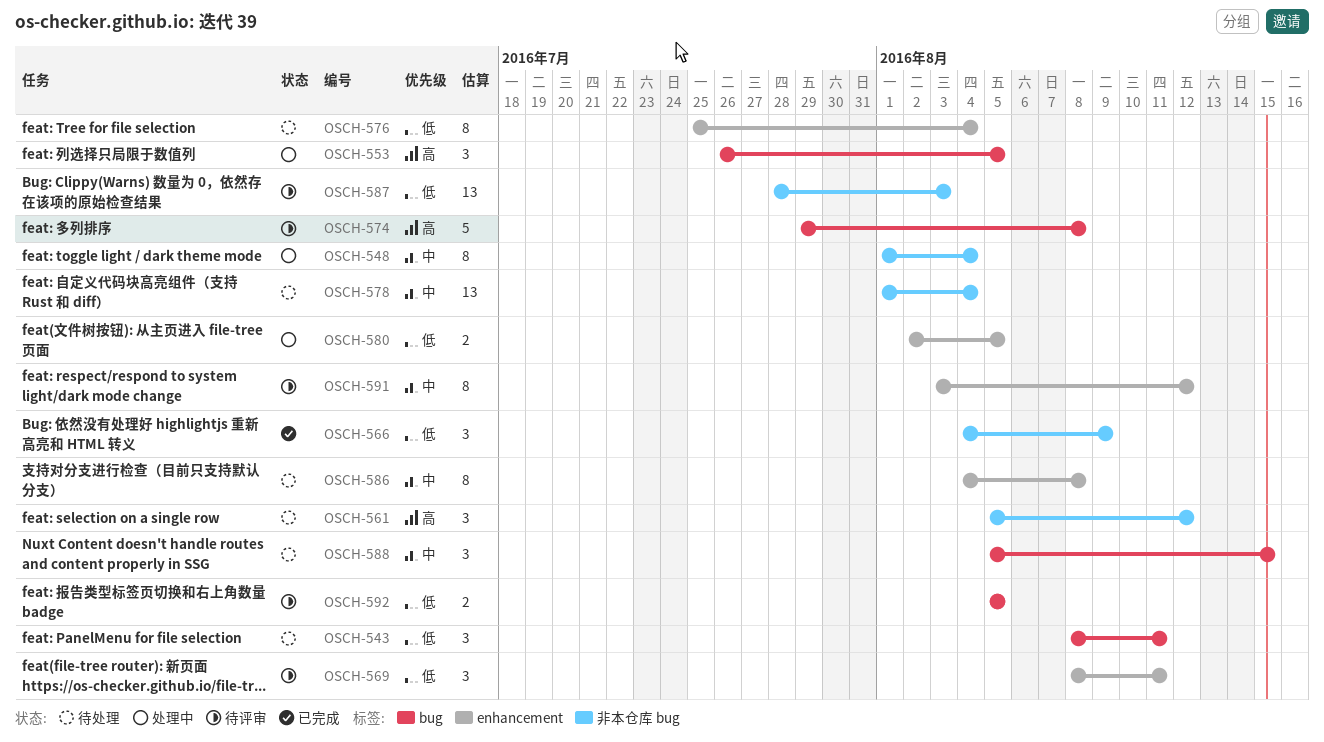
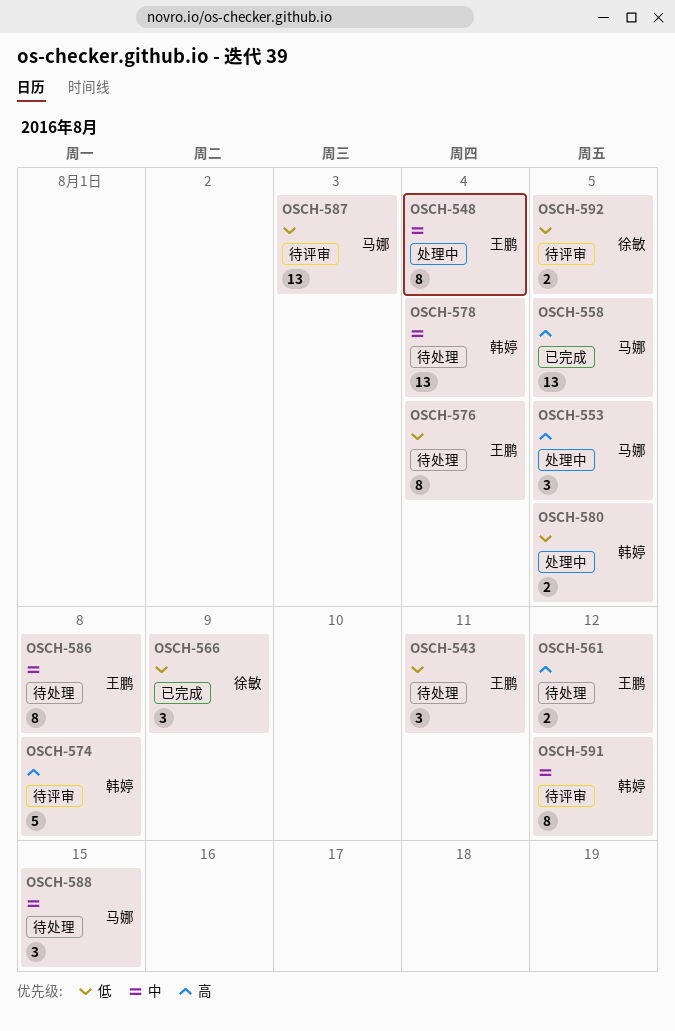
OSCH-558: none -> present
OSCH-561, estimate: 3 -> 2
OSCH-569: present -> none

